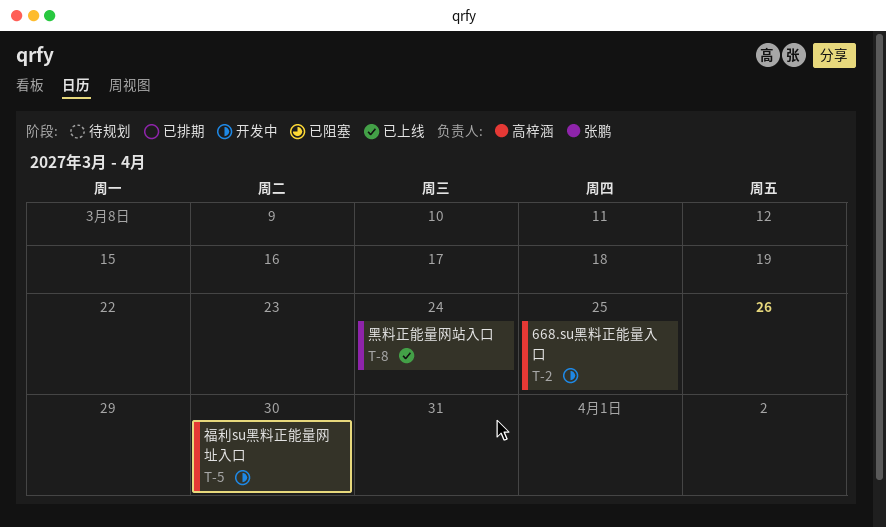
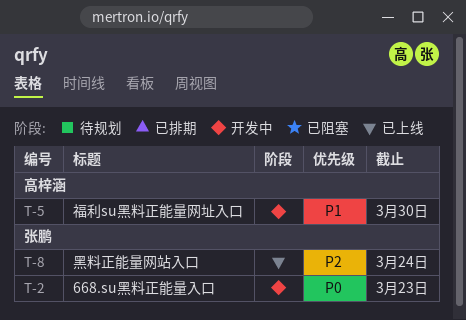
T-2, owner: 高梓涵 -> 张鹏
T-2, due: Mar 25 -> Mar 23

